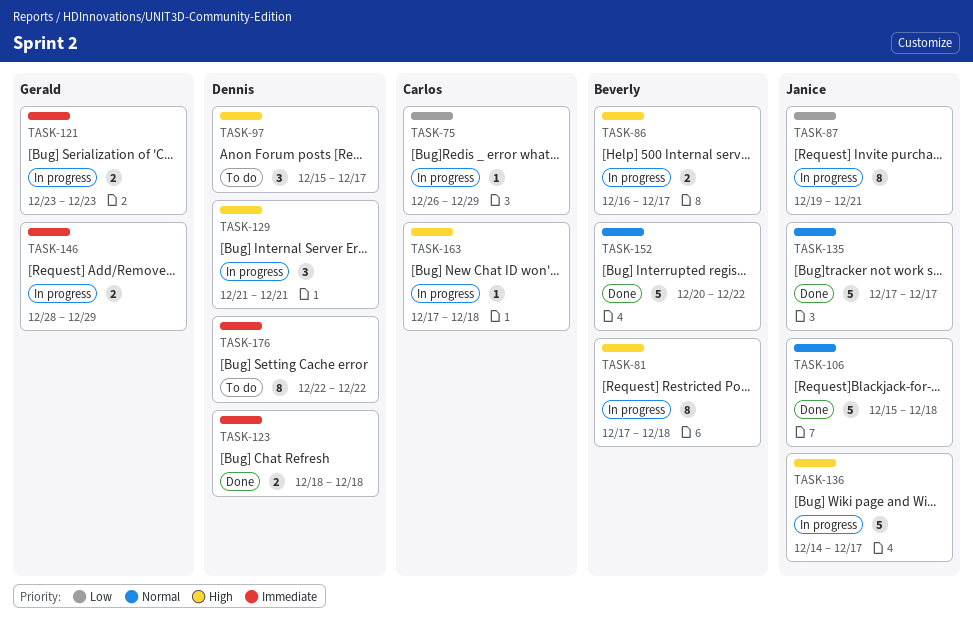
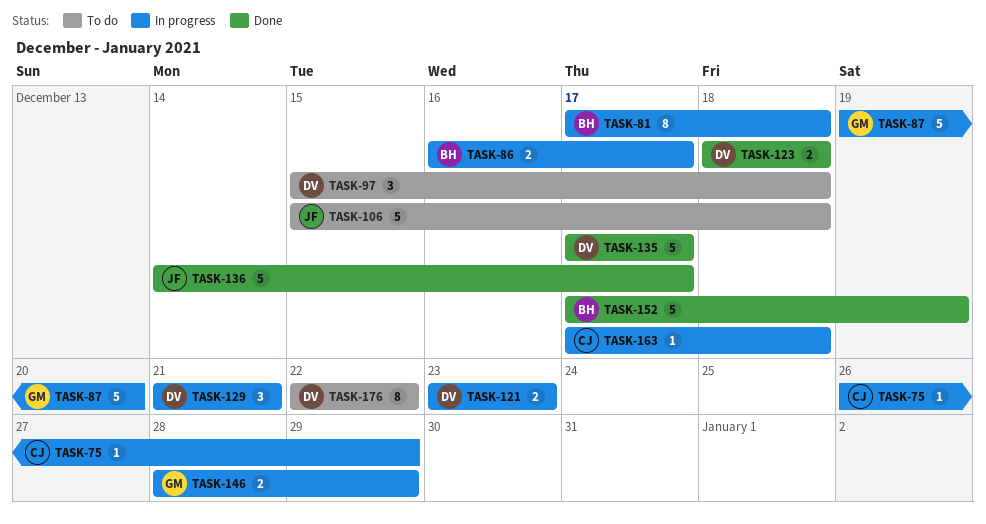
TASK-87, owner: Janice -> Gerald
TASK-87, estimate: 8 -> 5
TASK-87, due: Dec 21 -> Dec 20
TASK-97, due: Dec 17 -> Dec 18
TASK-106, status: Done -> To do
TASK-121, owner: Gerald -> Dennis
TASK-135, owner: Janice -> Dennis
TASK-136, status: In progress -> Done
TASK-152, start: Dec 20 -> Dec 17
TASK-152, due: Dec 22 -> Dec 19

